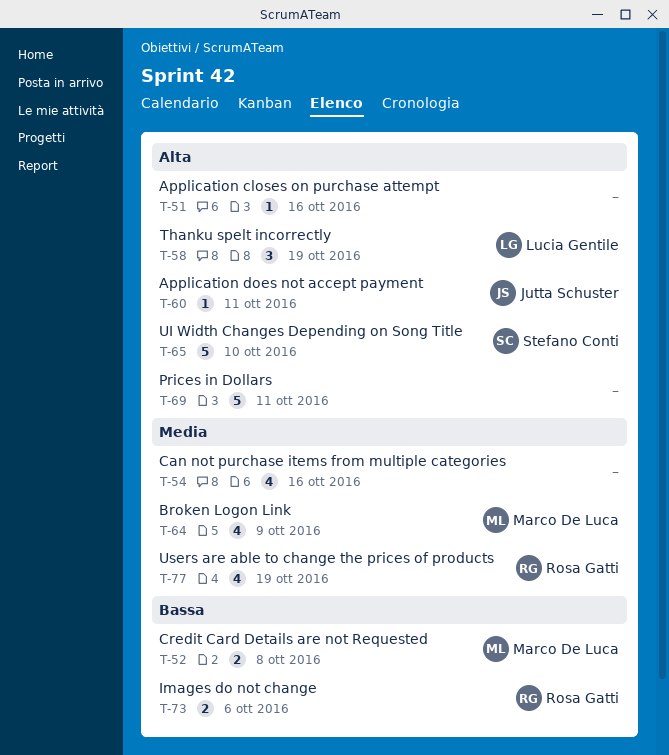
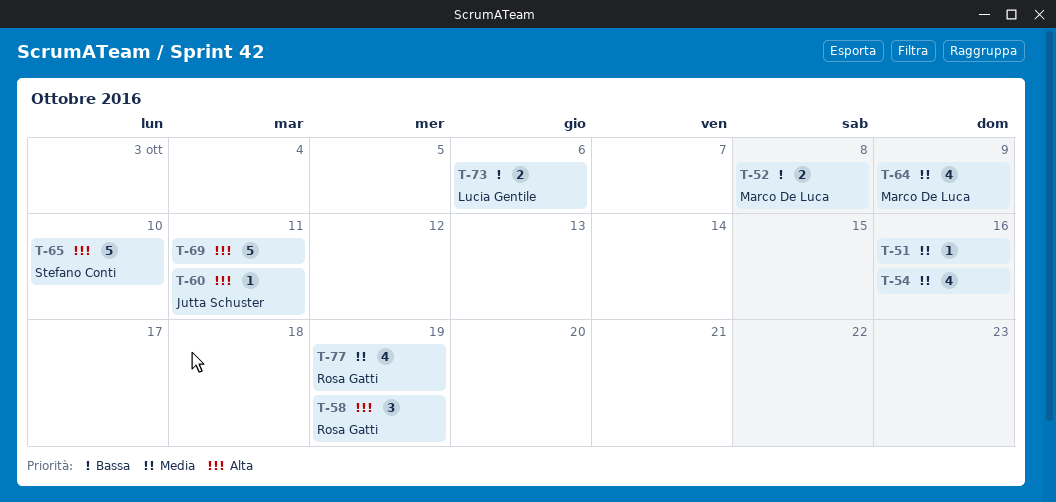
T-51, priority: Alta -> Media
T-58, owner: Lucia Gentile -> Rosa Gatti
T-73, owner: Rosa Gatti -> Lucia Gentile

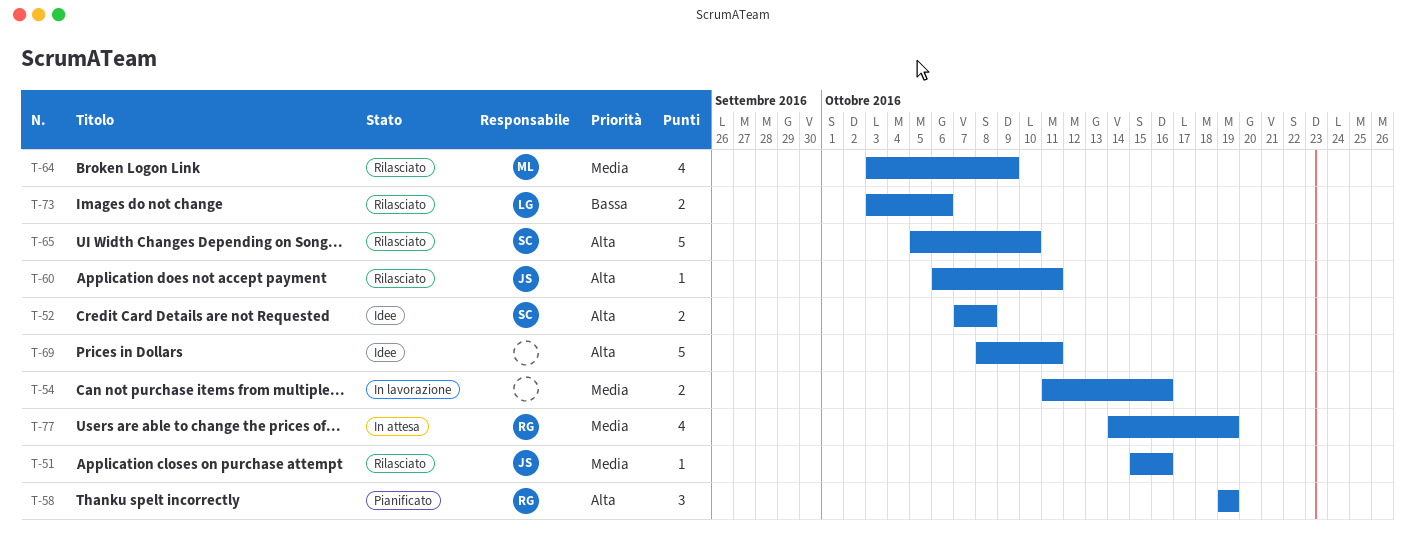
T-51, owner: none -> Jutta Schuster
T-52, owner: Marco De Luca -> Stefano Conti
T-52, priority: Bassa -> Alta
T-54, estimate: 4 -> 2

